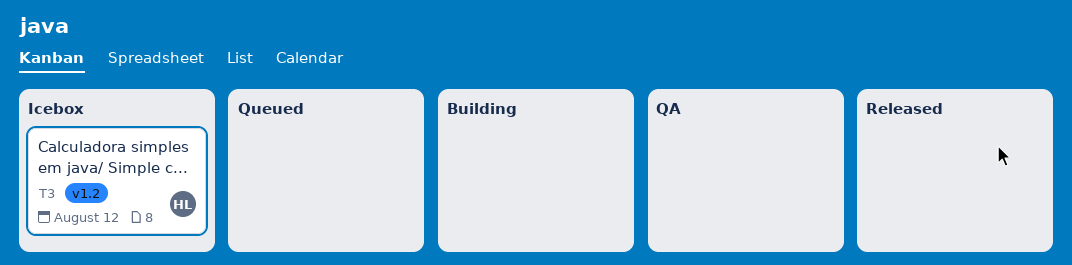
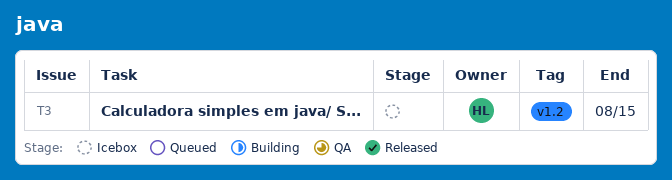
T3, due: Aug 12 -> Aug 15

